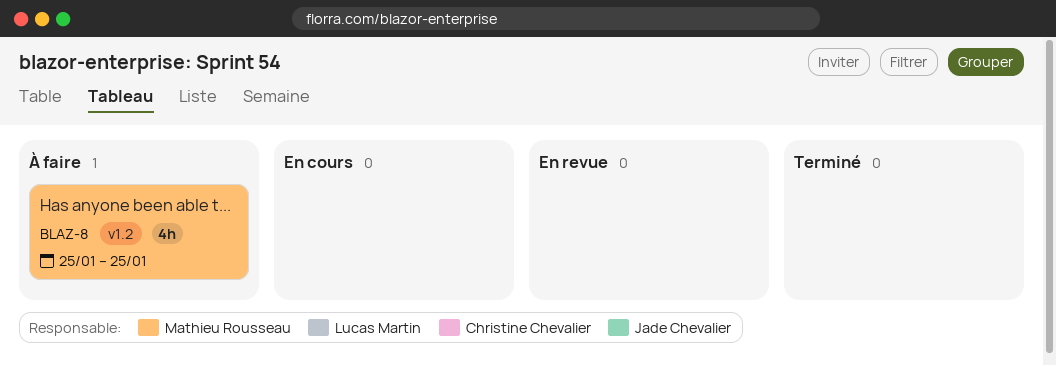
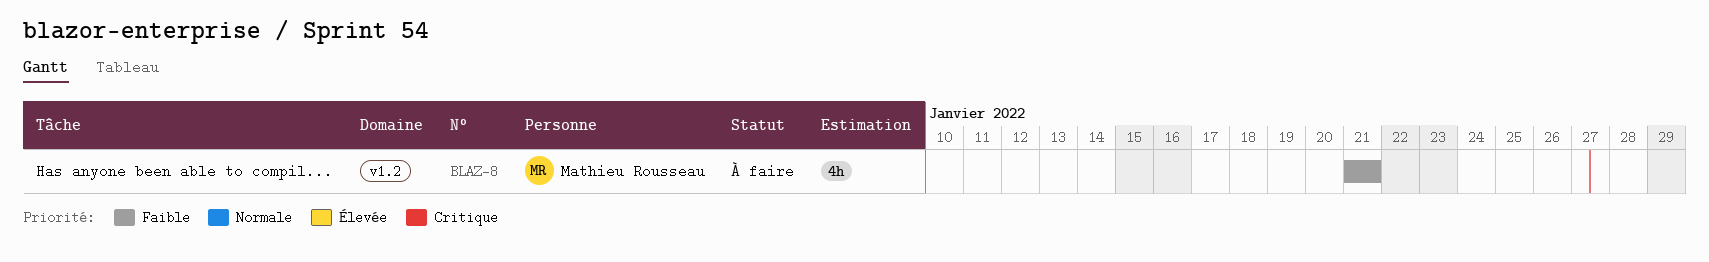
BLAZ-8, start: Jan 25 -> Jan 21
BLAZ-8, due: Jan 25 -> Jan 21

